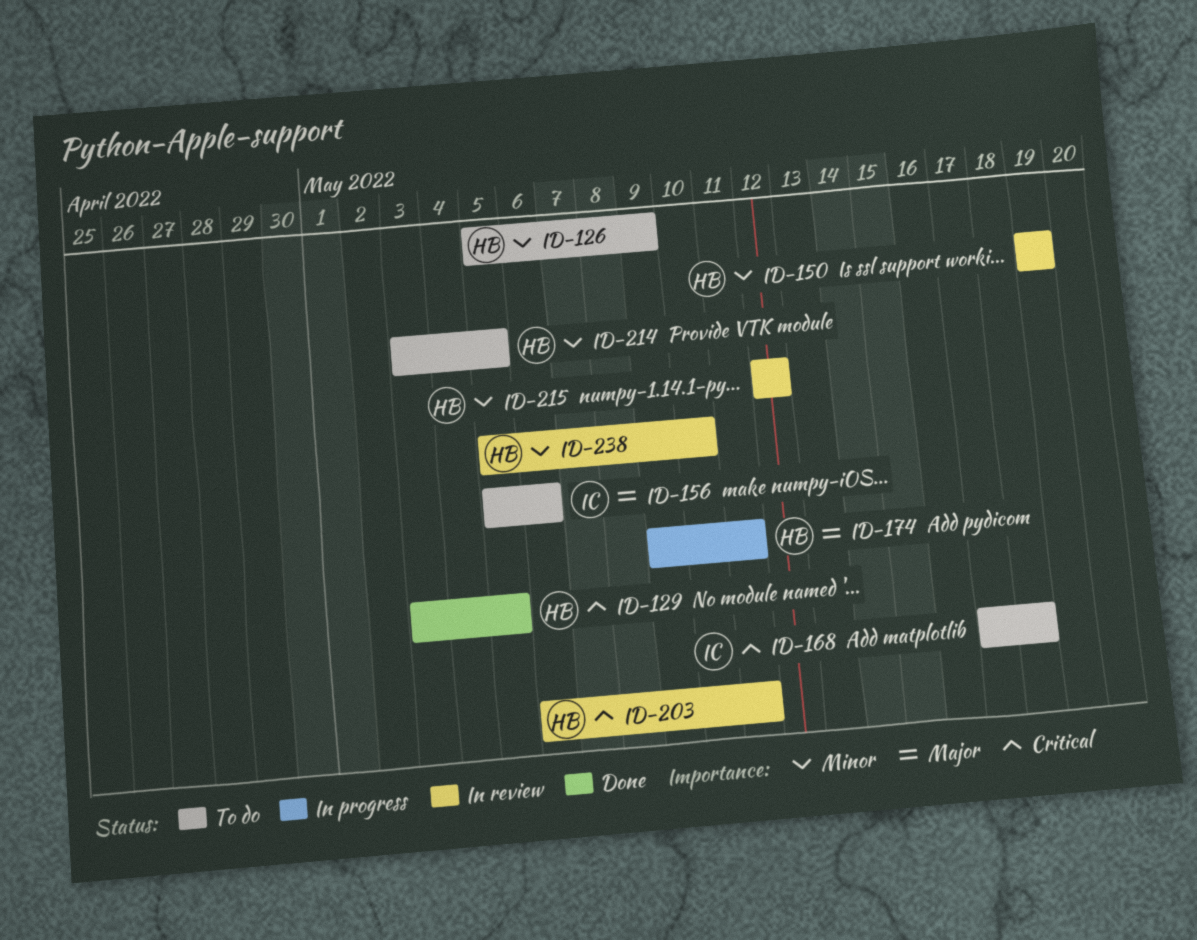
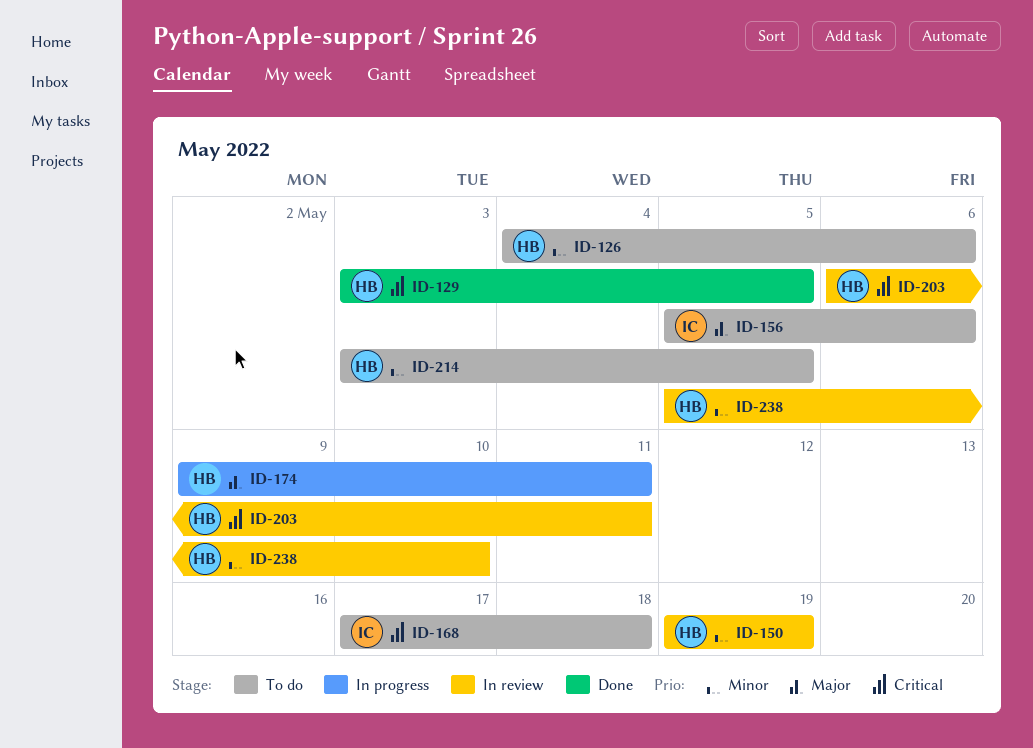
ID-126, start: May 5 -> May 4
ID-126, due: May 9 -> May 6
ID-215: present -> none

